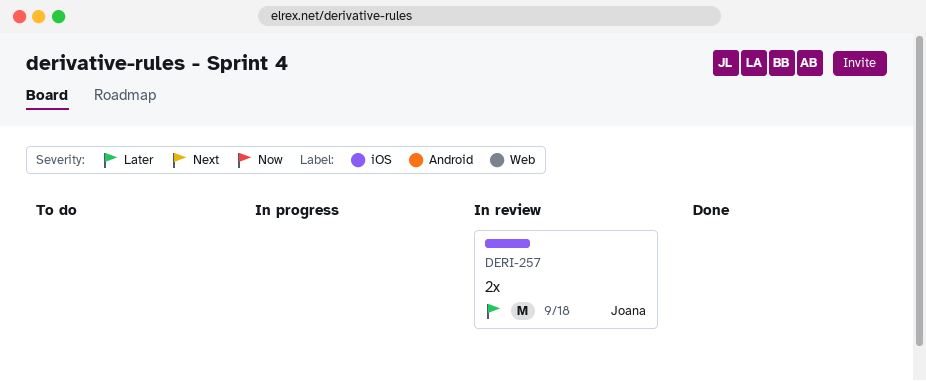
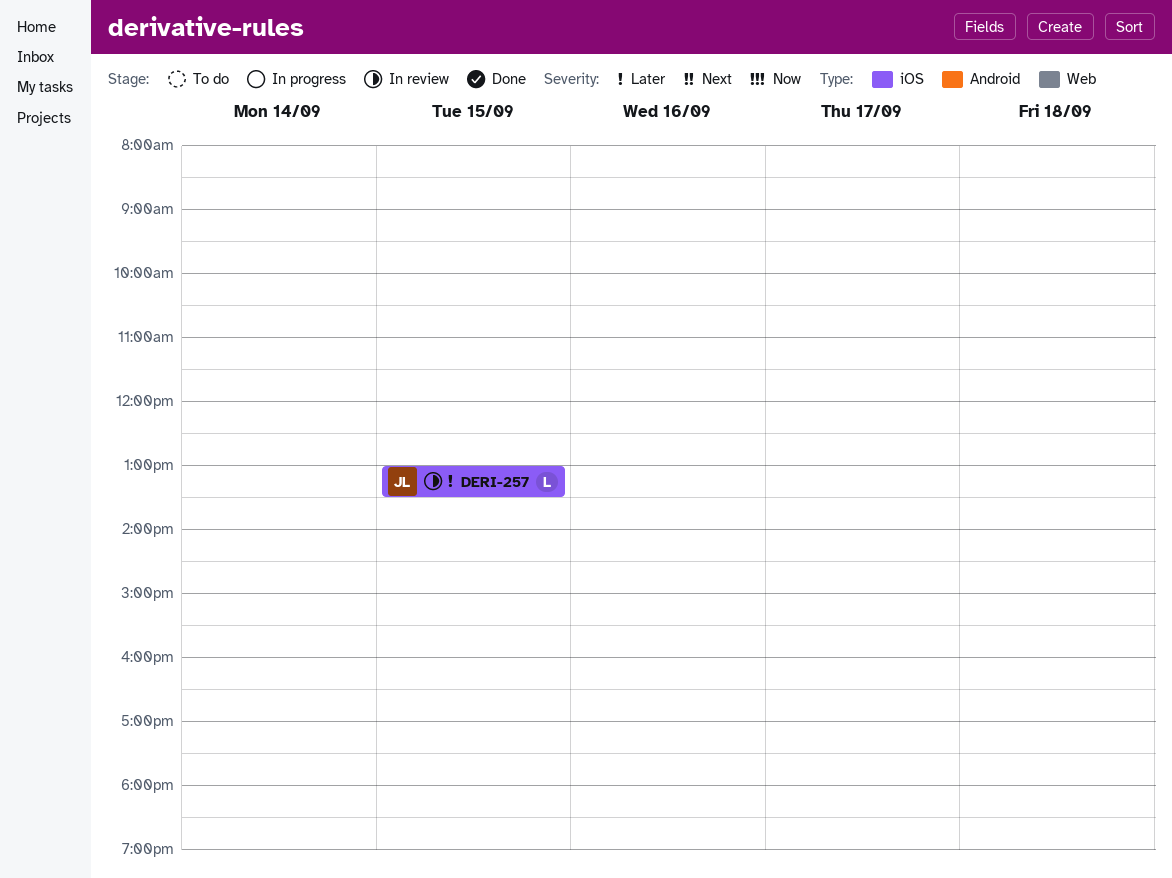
DERI-257, estimate: M -> L
DERI-257, day: Sep 18 -> Sep 15

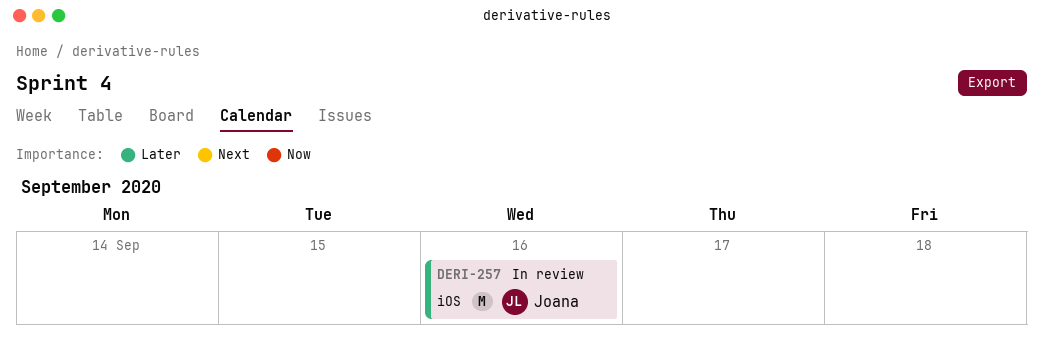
DERI-257, estimate: L -> M
DERI-257, day: Sep 15 -> Sep 16

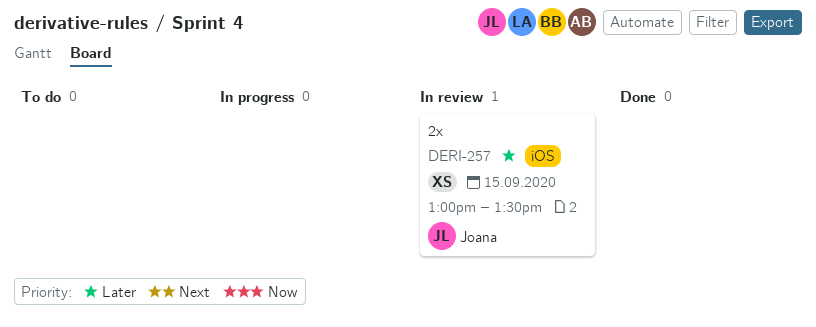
DERI-257, estimate: M -> XS
DERI-257, day: Sep 16 -> Sep 15

